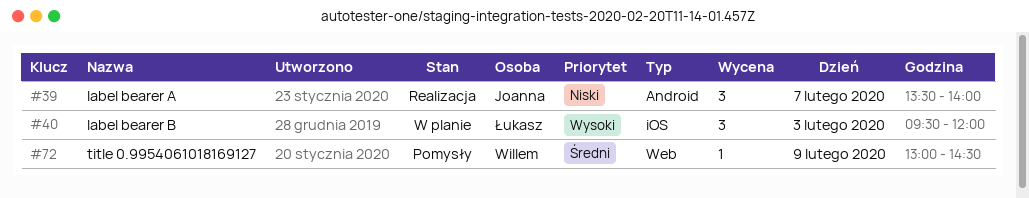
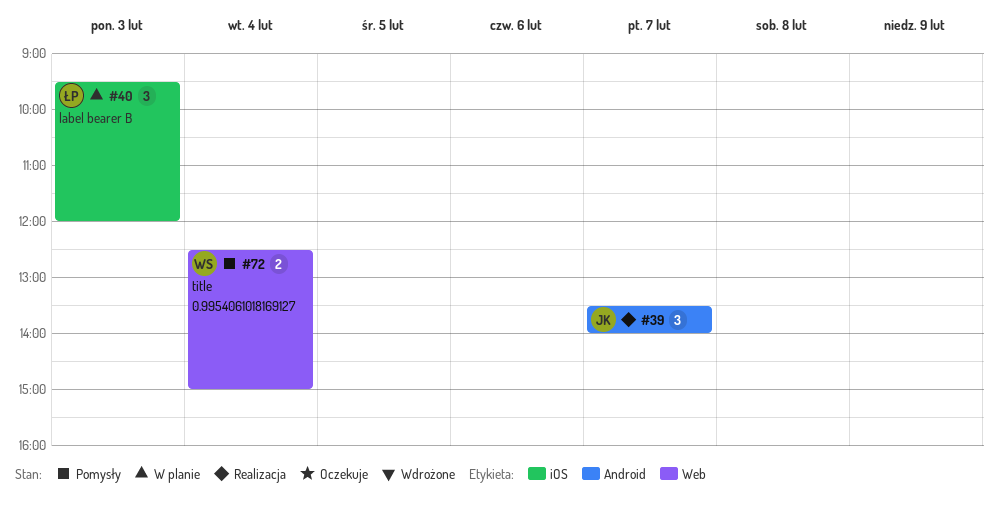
#72, estimate: 1 -> 2
#72, day: Feb 9 -> Feb 4
#72, begins: 13:00 -> 12:30
#72, ends: 14:30 -> 15:00

